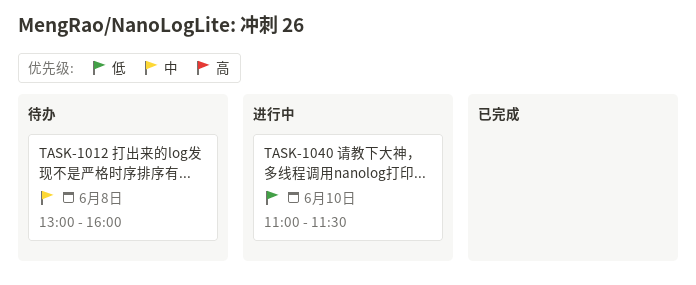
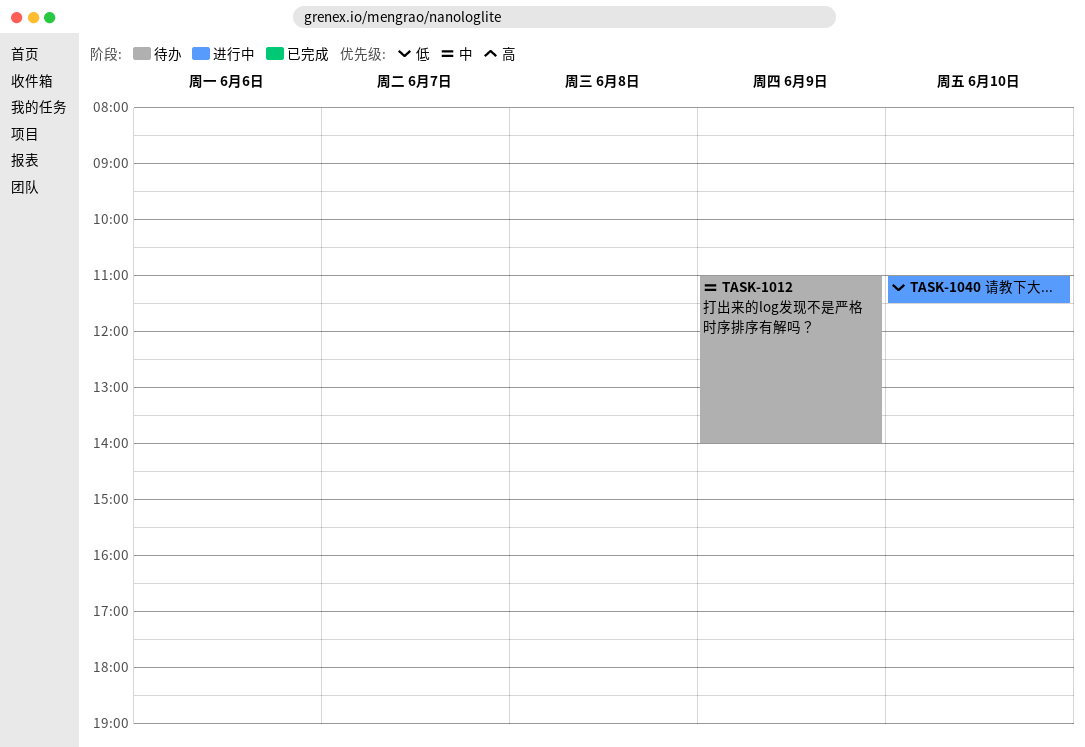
TASK-1012, day: Jun 8 -> Jun 9
TASK-1012, begins: 13:00 -> 11:00
TASK-1012, ends: 16:00 -> 14:00

